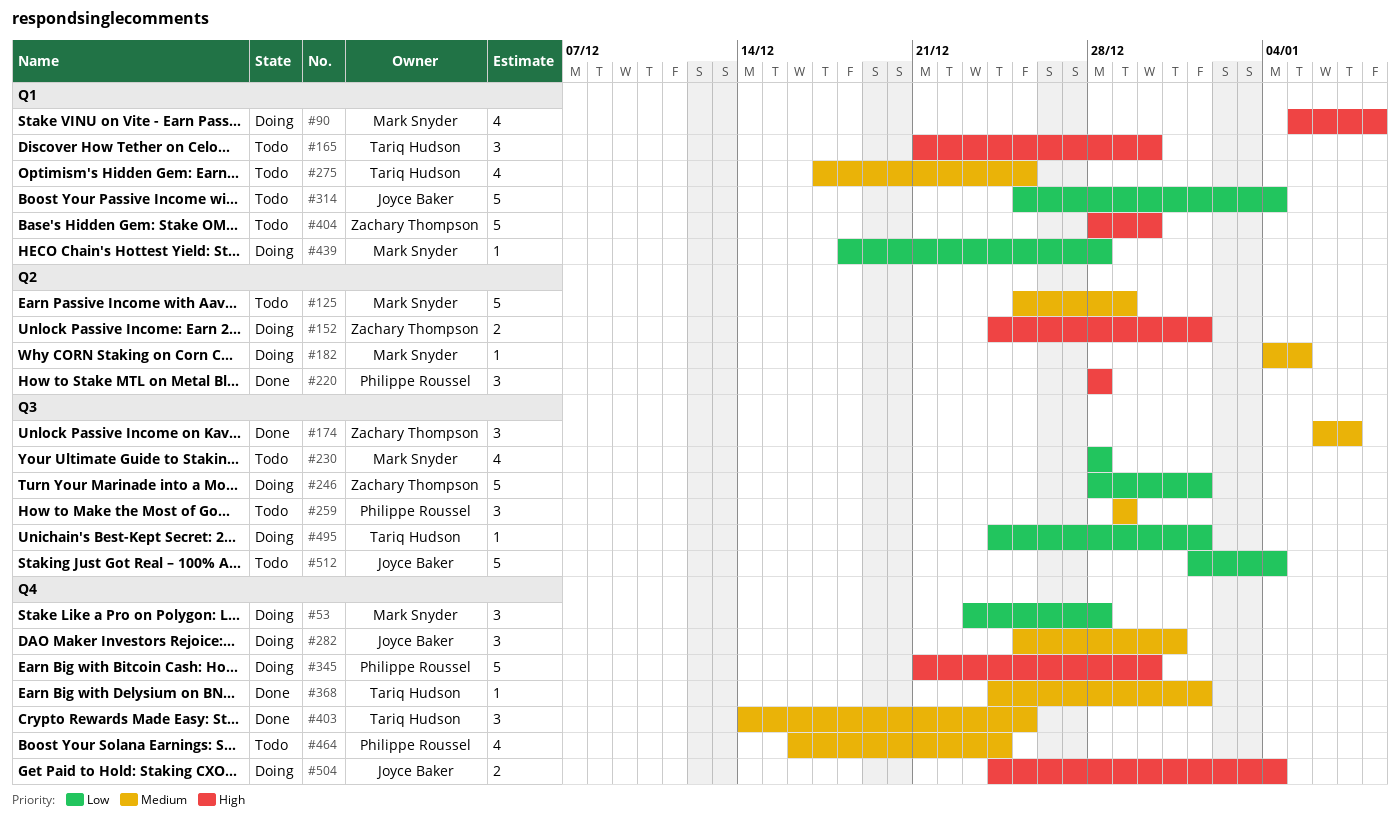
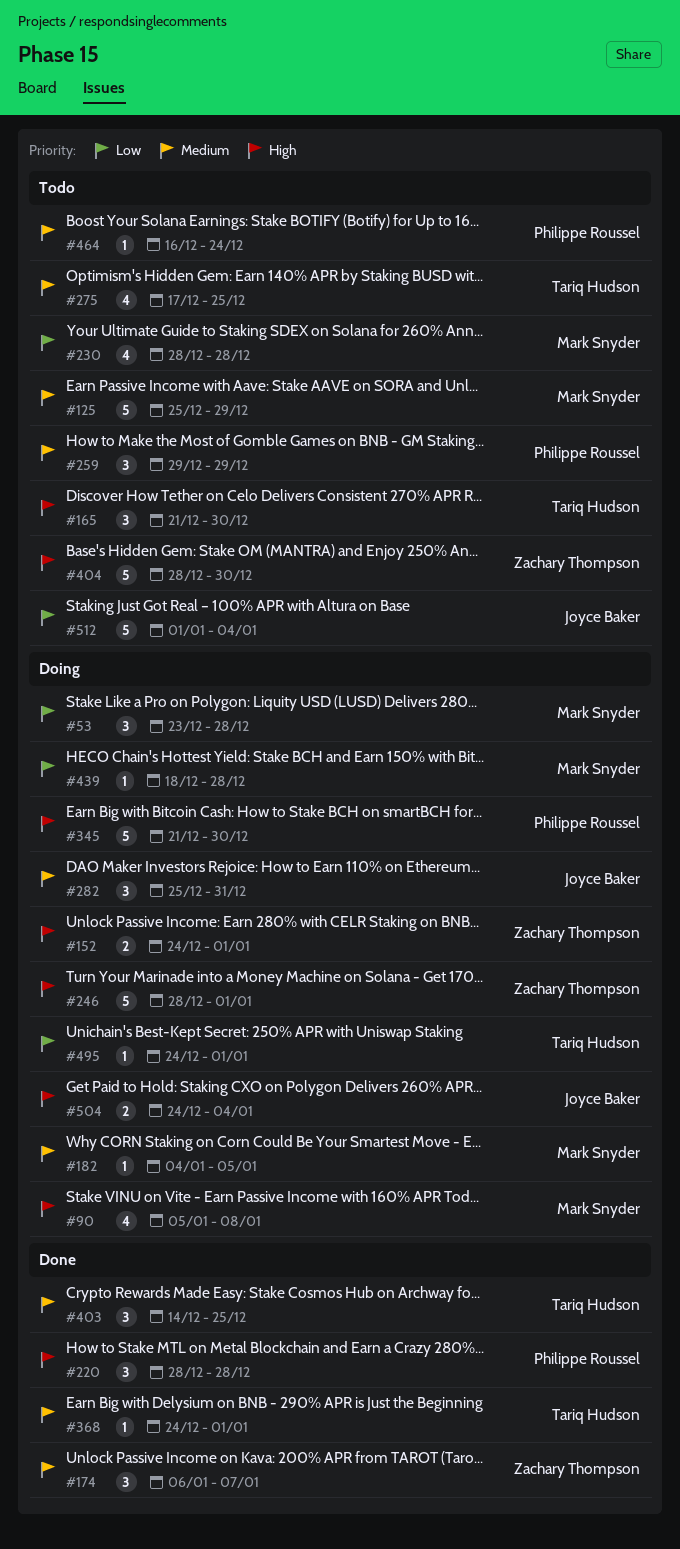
#246, priority: Low -> High
#314: present -> none
#464, estimate: 4 -> 1

